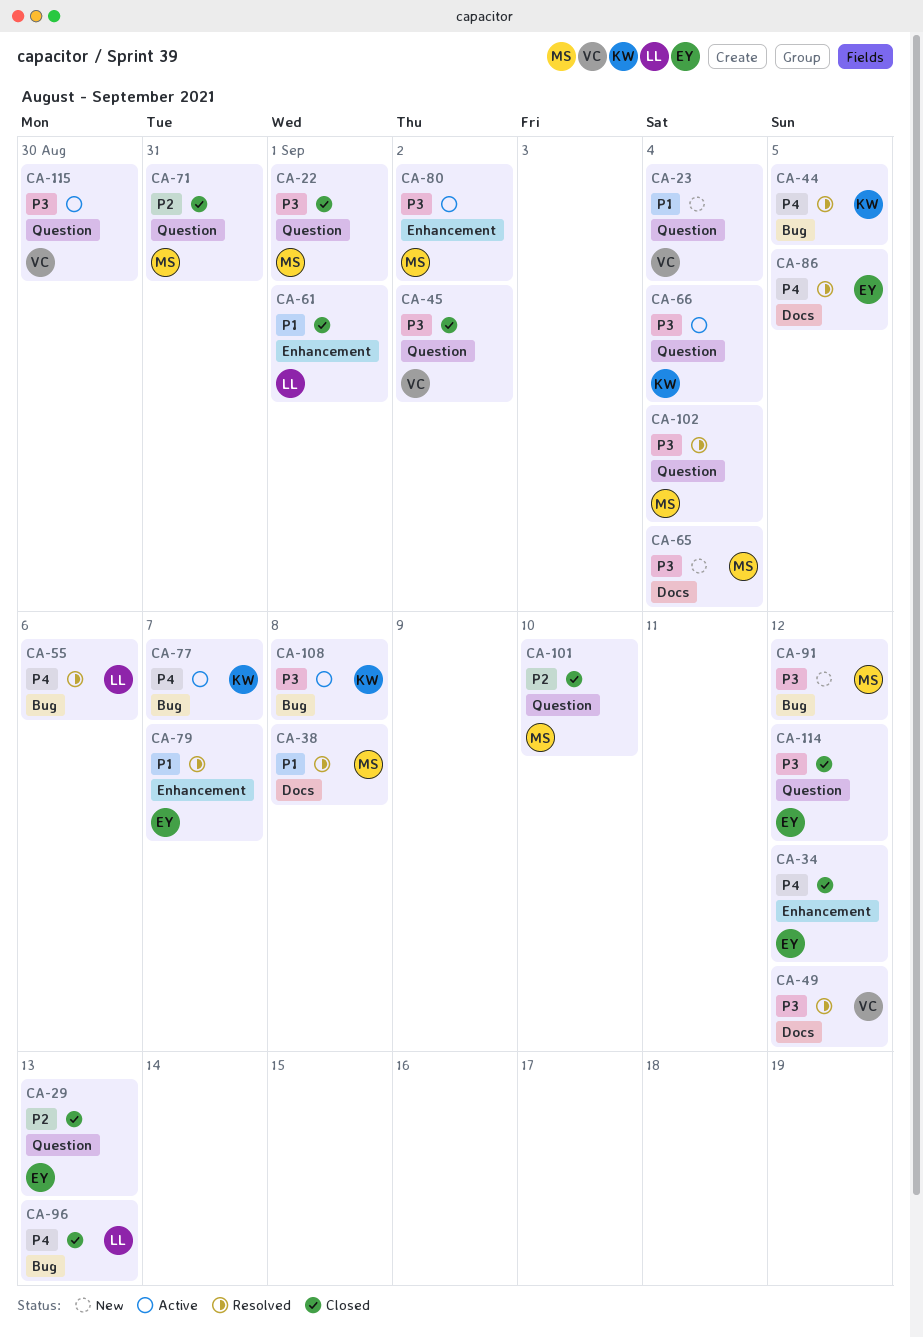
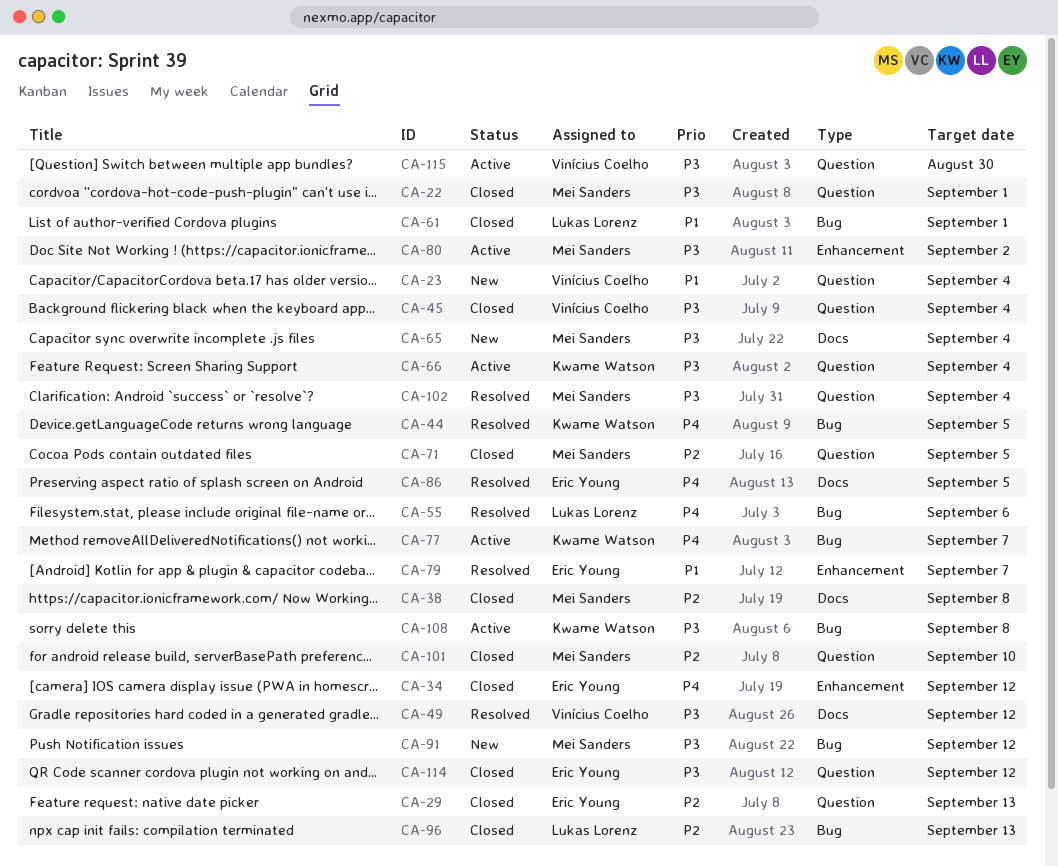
CA-38, status: Resolved -> Closed
CA-38, priority: P1 -> P2
CA-45, due: Sep 2 -> Sep 4
CA-61, label: Enhancement -> Bug
CA-71, due: Aug 31 -> Sep 5
CA-96, priority: P4 -> P2

